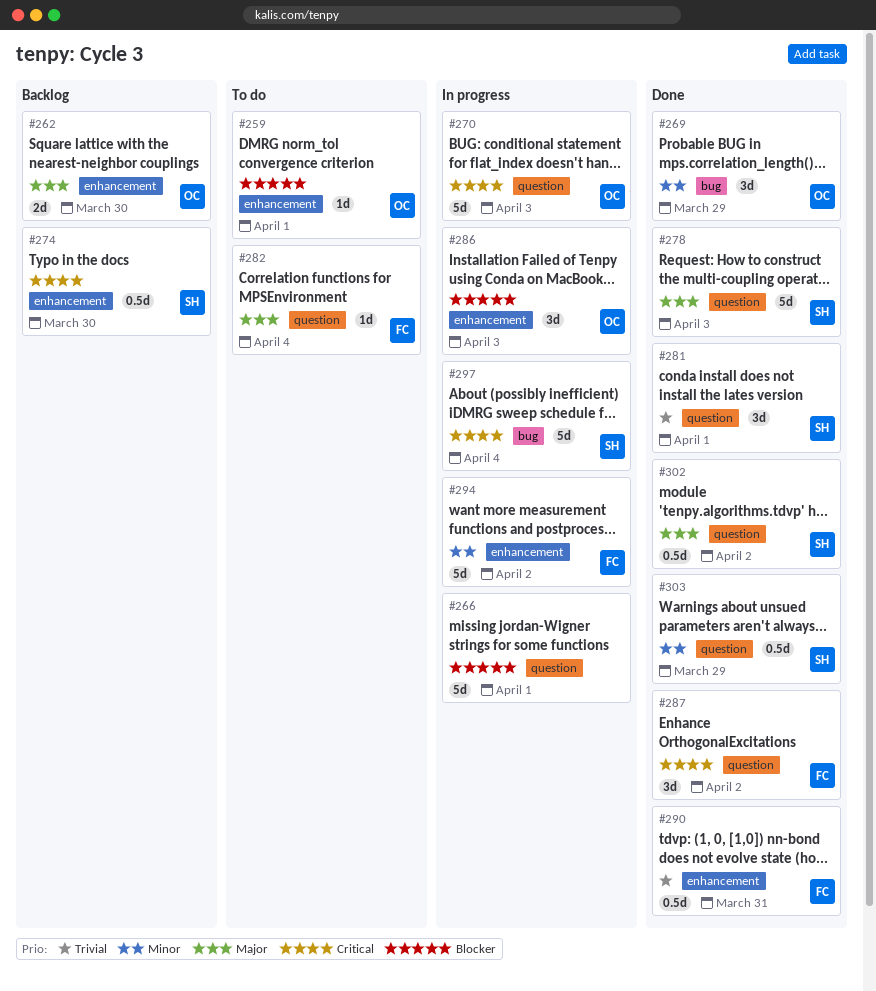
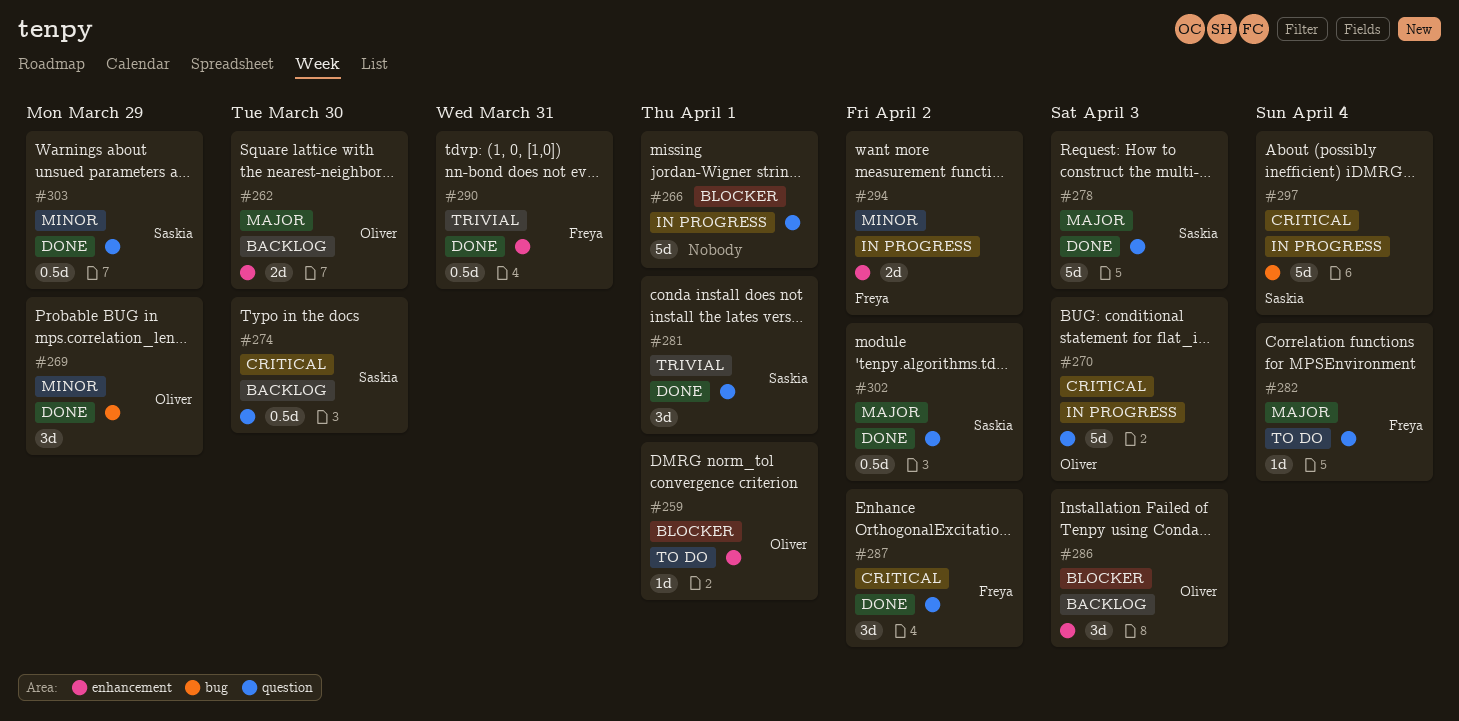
#274, label: enhancement -> question
#286, status: In progress -> Backlog
#294, estimate: 5d -> 2d

